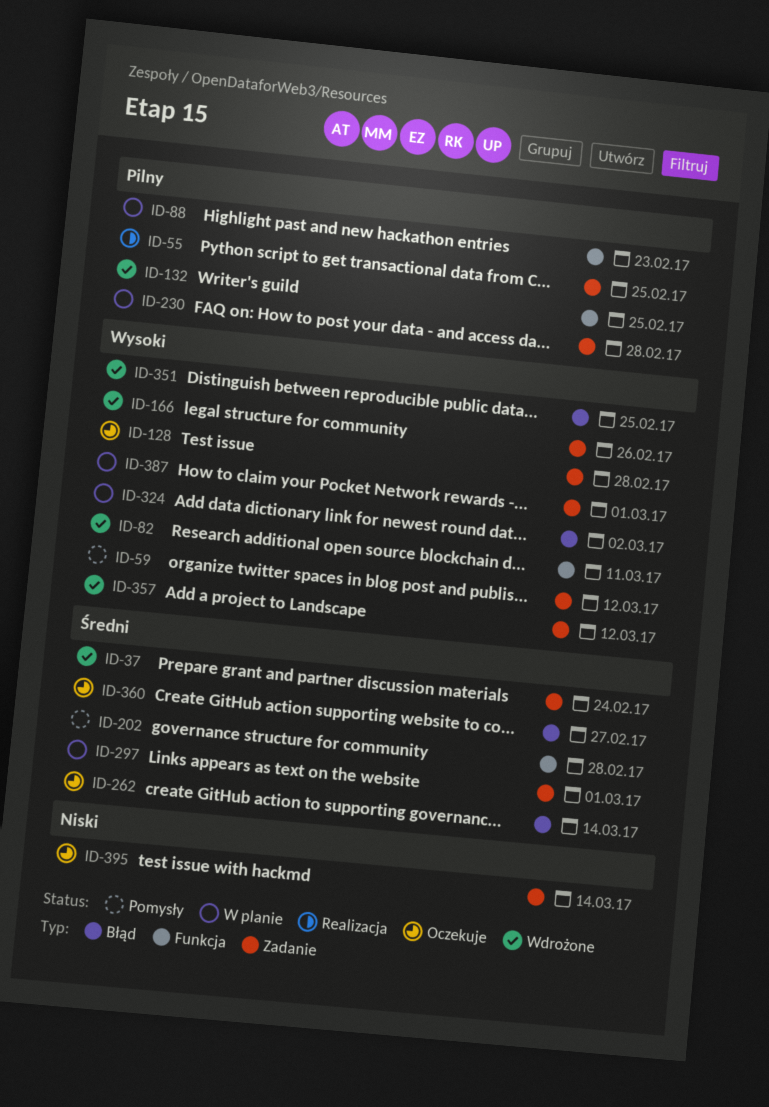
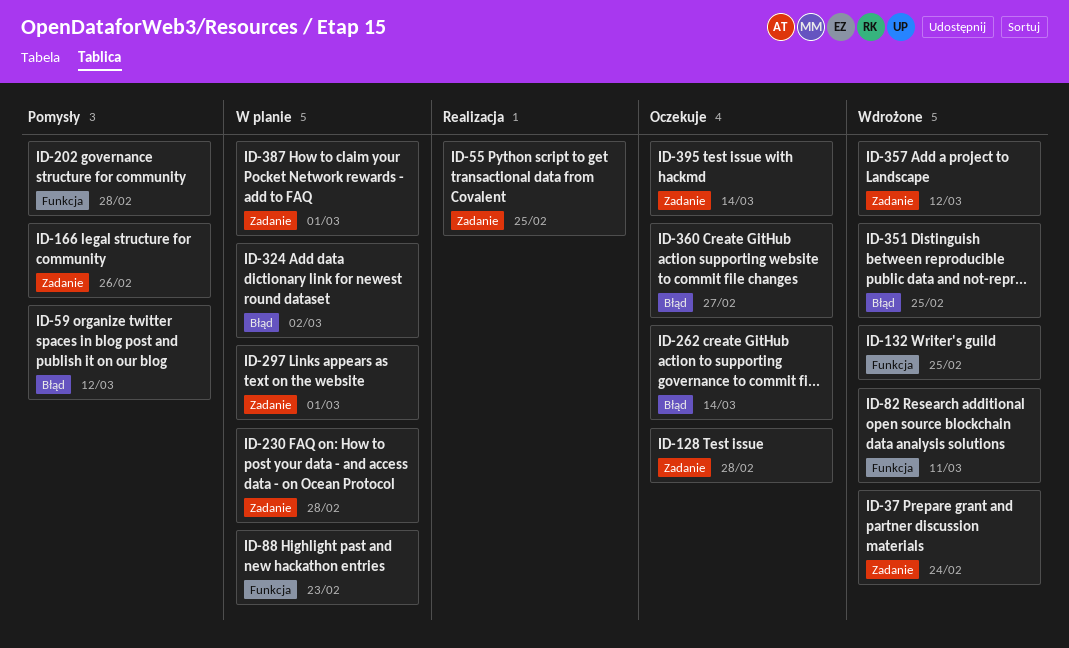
ID-59, label: Zadanie -> Błąd
ID-166, status: Wdrożone -> Pomysły

